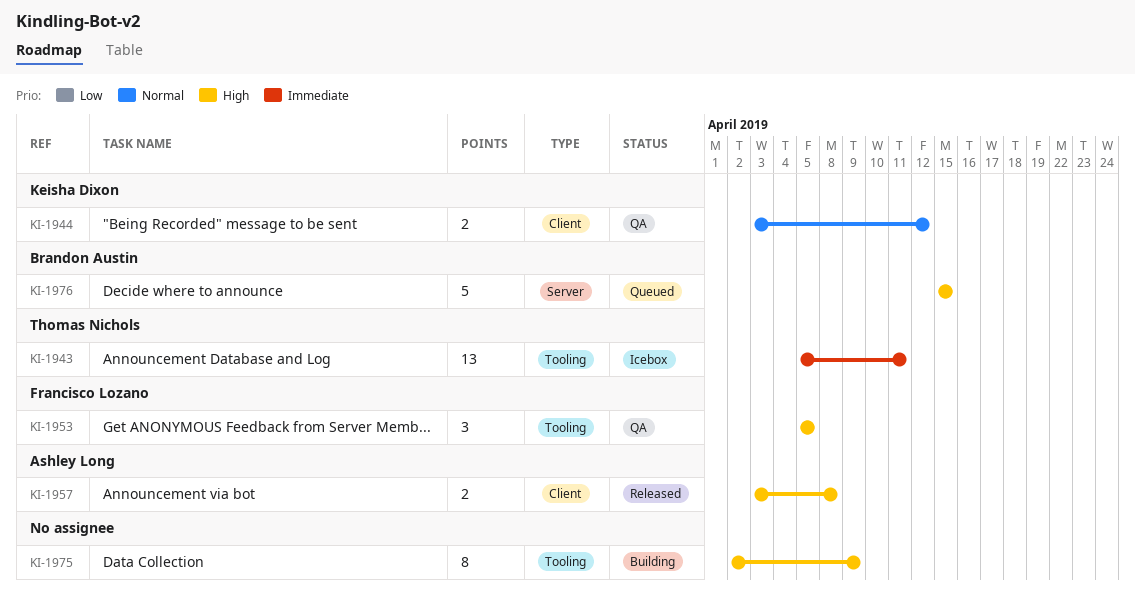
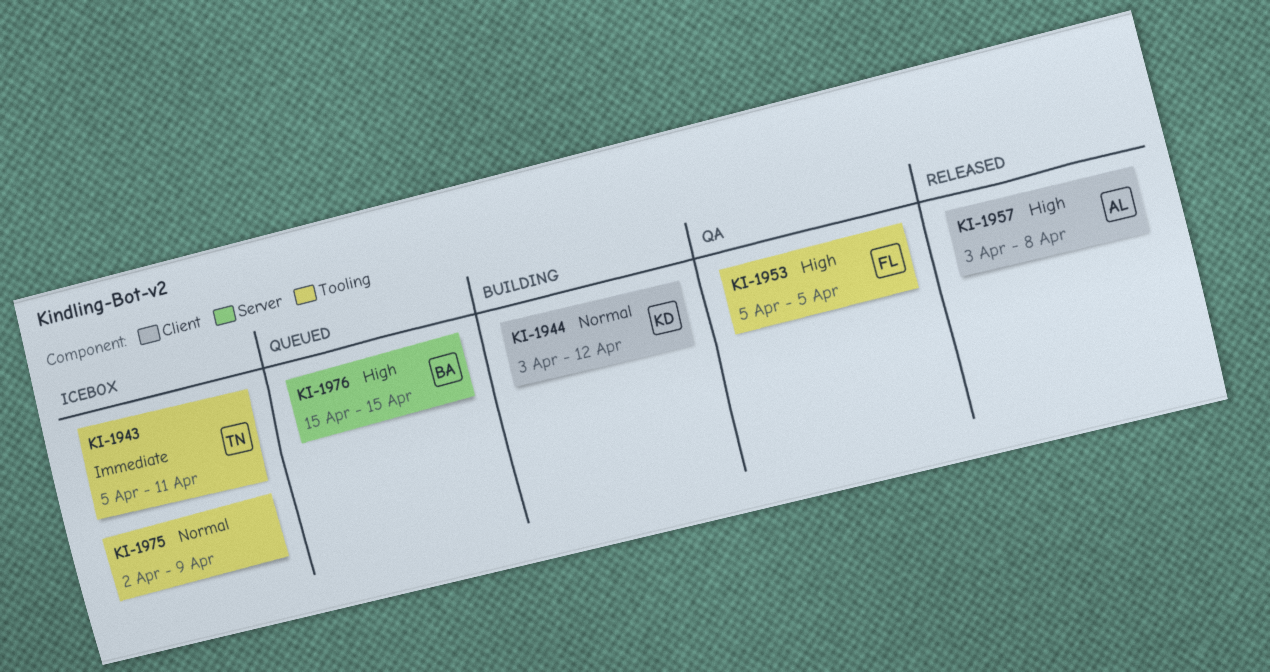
KI-1944, status: QA -> Building
KI-1975, status: Building -> Icebox
KI-1975, priority: High -> Normal

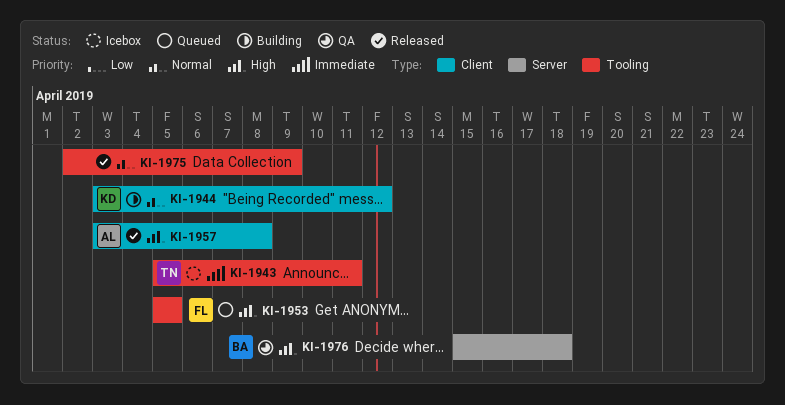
KI-1953, status: QA -> Queued
KI-1975, status: Icebox -> Released
KI-1976, status: Queued -> QA
KI-1976, due: Apr 15 -> Apr 18

